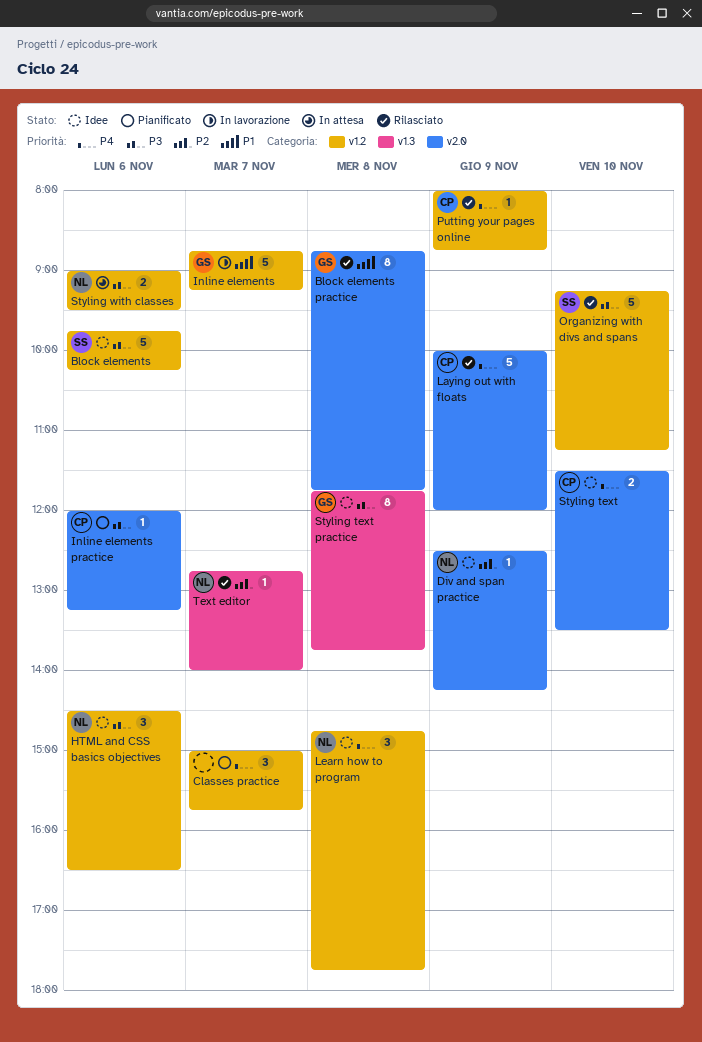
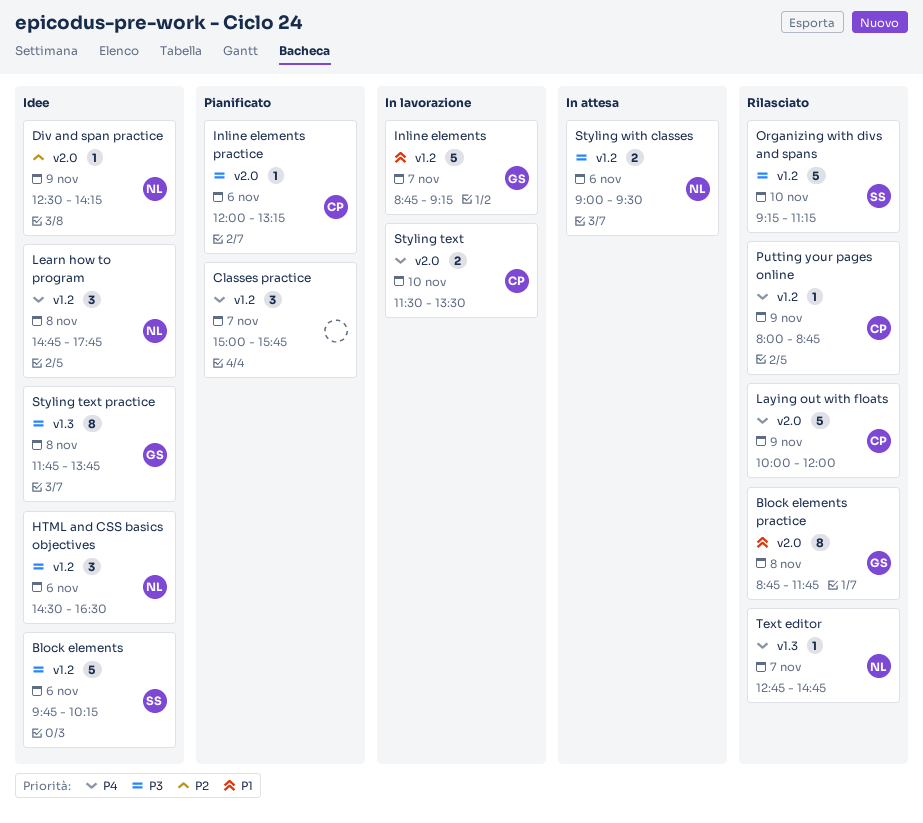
Styling text, status: Idee -> In lavorazione
Text editor, priority: P2 -> P4
Text editor, ends: 14:00 -> 14:45

